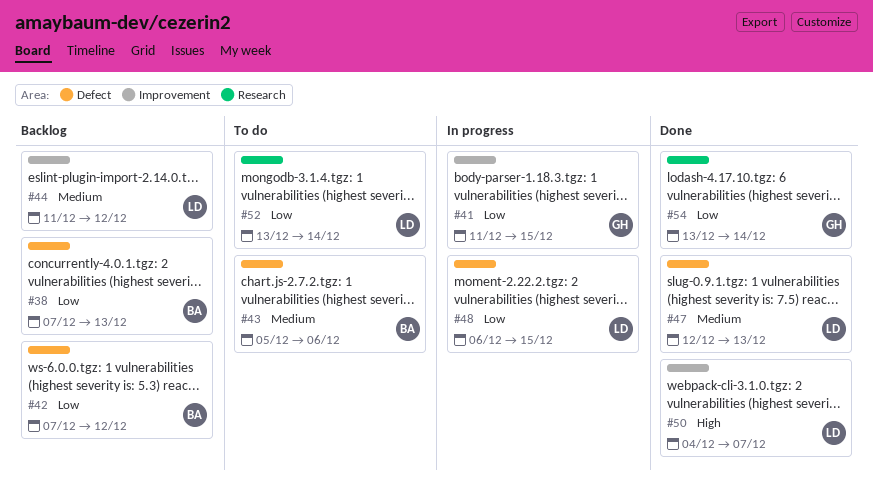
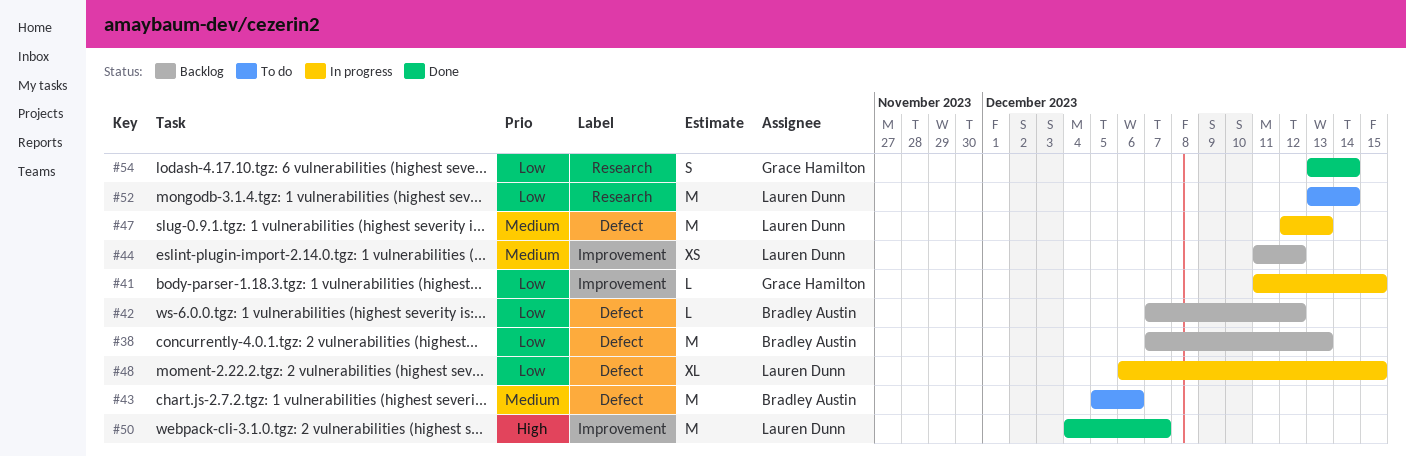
#47, status: Done -> In progress

